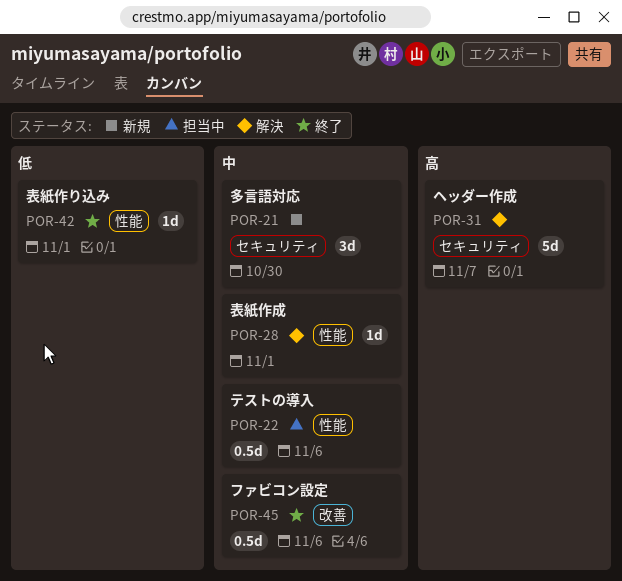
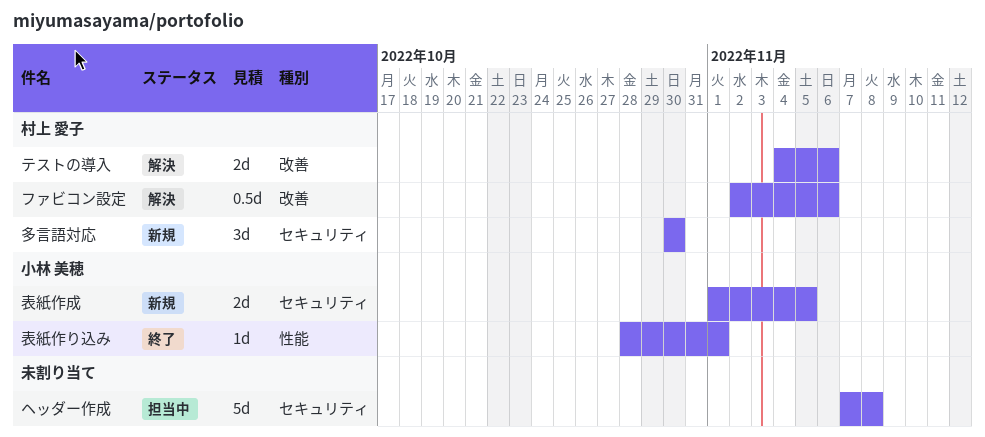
テストの導入, status: 担当中 -> 解決
テストの導入, label: 性能 -> 改善
テストの導入, estimate: 0.5d -> 2d
ファビコン設定, status: 終了 -> 解決
ヘッダー作成, status: 解決 -> 担当中
ヘッダー作成, due: Nov 7 -> Nov 8
表紙作成, status: 解決 -> 新規
表紙作成, label: 性能 -> セキュリティ
表紙作成, estimate: 1d -> 2d
表紙作成, due: Nov 1 -> Nov 5

